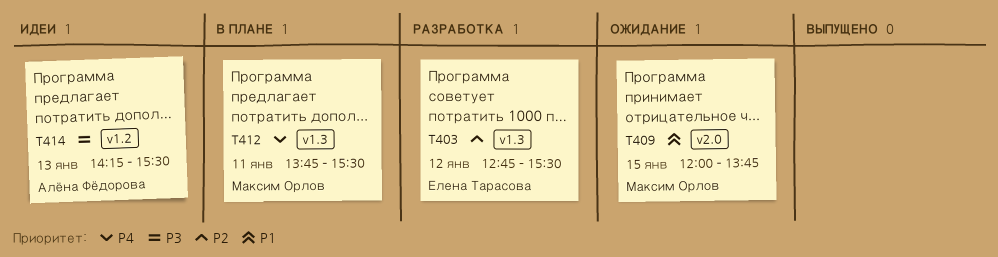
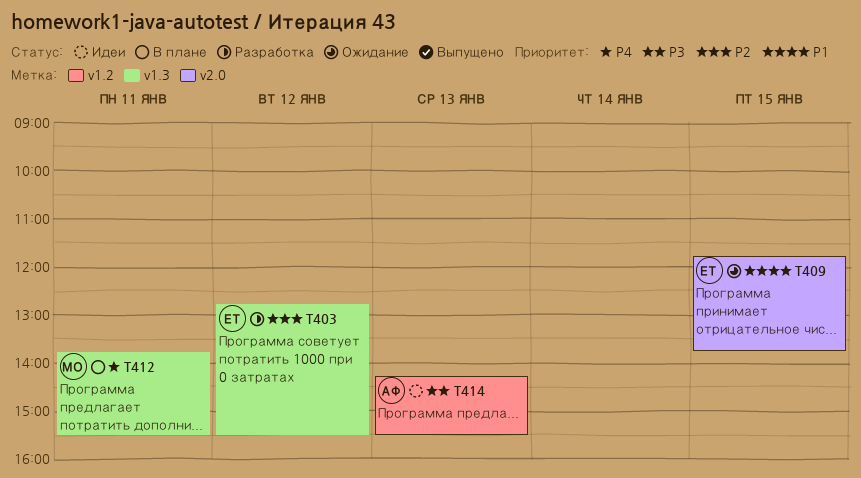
T409, owner: Максим Орлов -> Елена Тарасова
T409, begins: 12:00 -> 11:45

